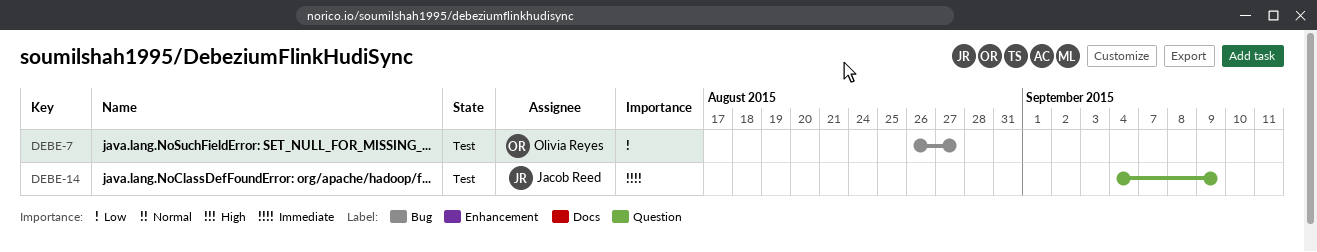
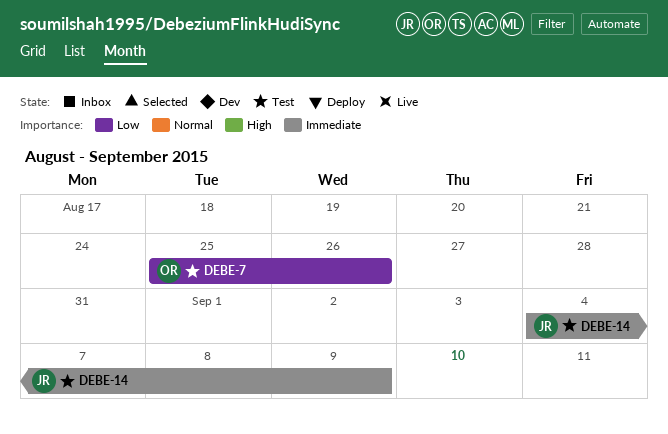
DEBE-7, start: Aug 26 -> Aug 25
DEBE-7, due: Aug 27 -> Aug 26

